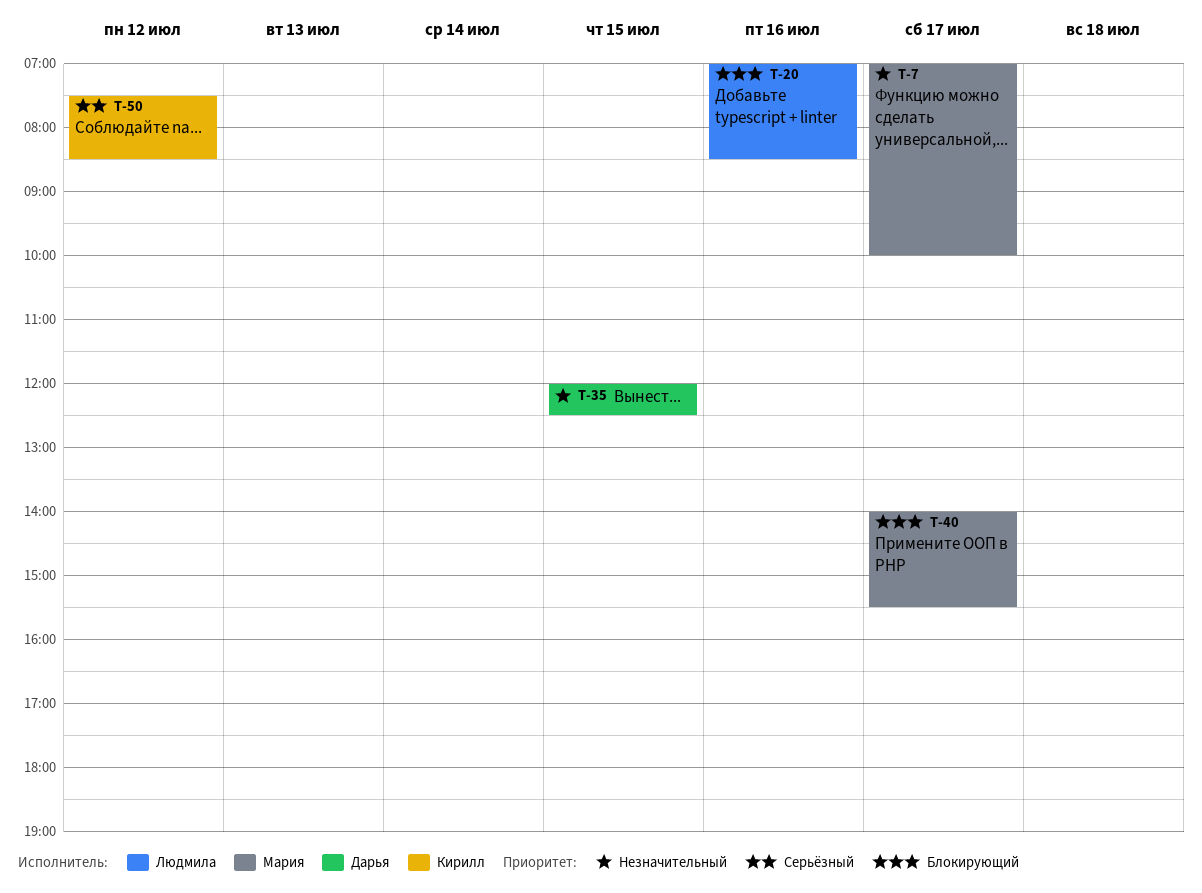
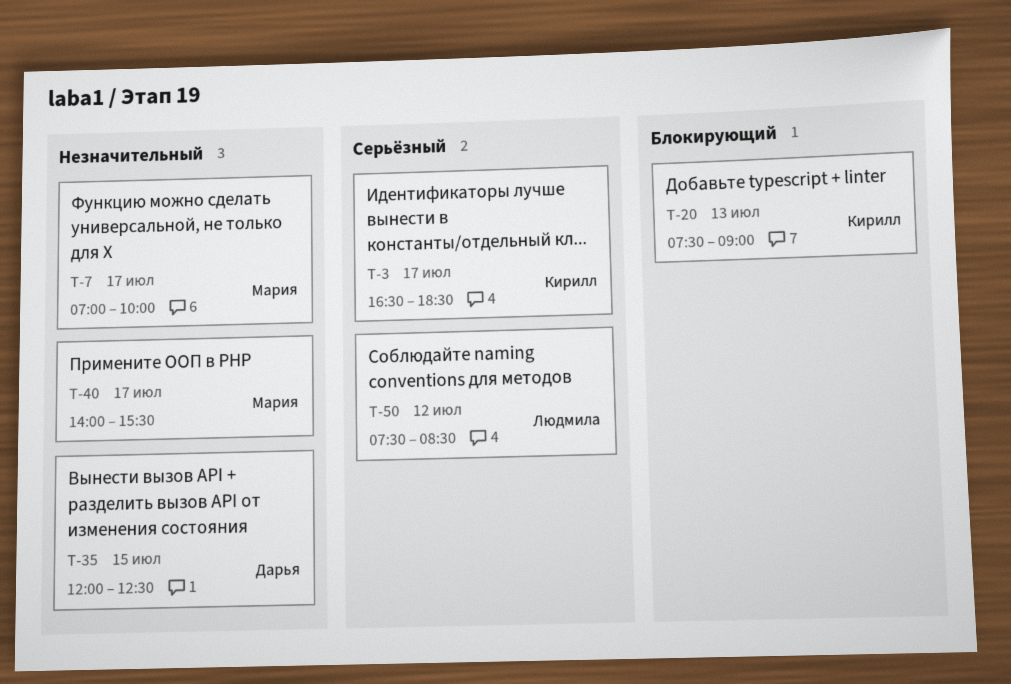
T-3: none -> present
T-20, owner: Людмила -> Кирилл
T-20, day: Jul 16 -> Jul 13
T-20, begins: 07:00 -> 07:30
T-20, ends: 08:30 -> 09:00
T-40, priority: Блокирующий -> Незначительный
T-50, owner: Кирилл -> Людмила

